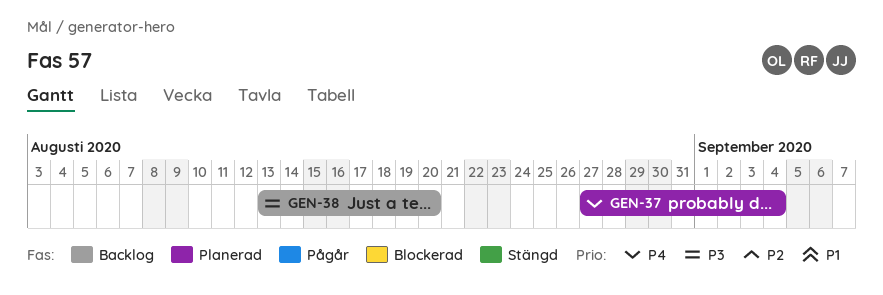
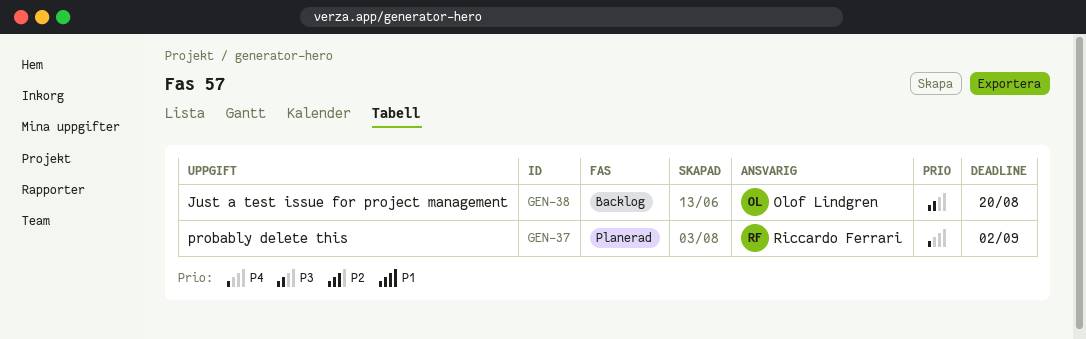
GEN-37, due: Sep 4 -> Sep 2

